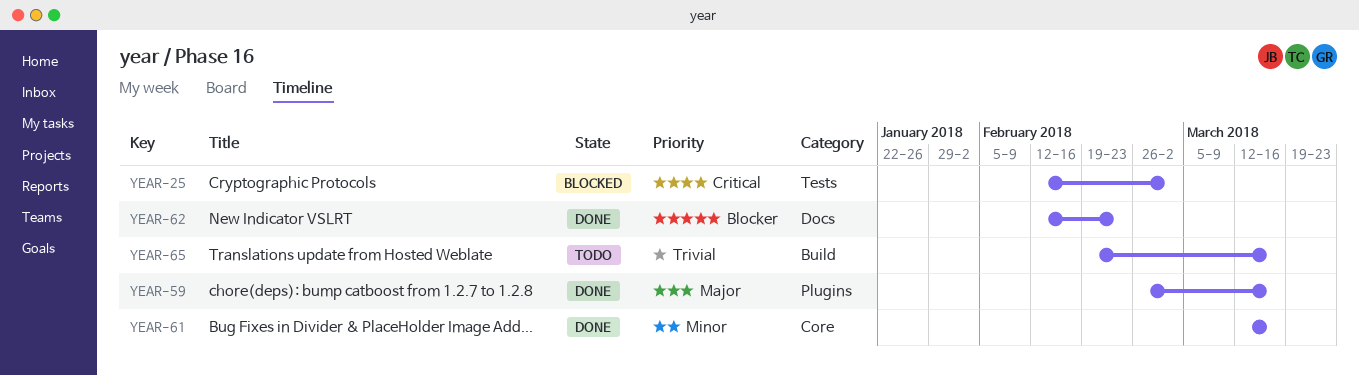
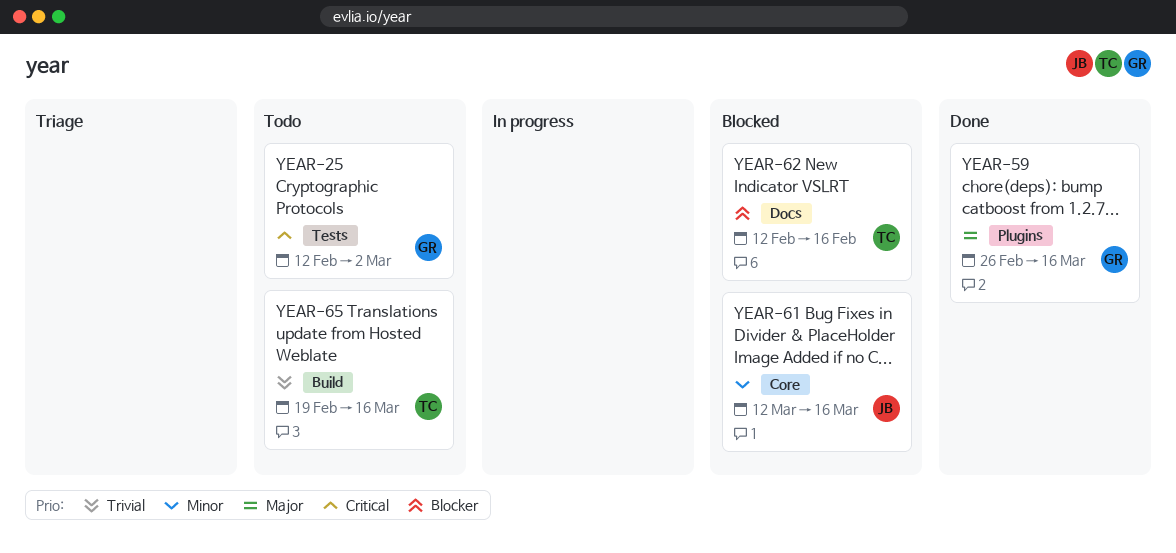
YEAR-25, status: Blocked -> Todo
YEAR-61, status: Done -> Blocked
YEAR-62, status: Done -> Blocked
YEAR-62, due: Feb 23 -> Feb 16

